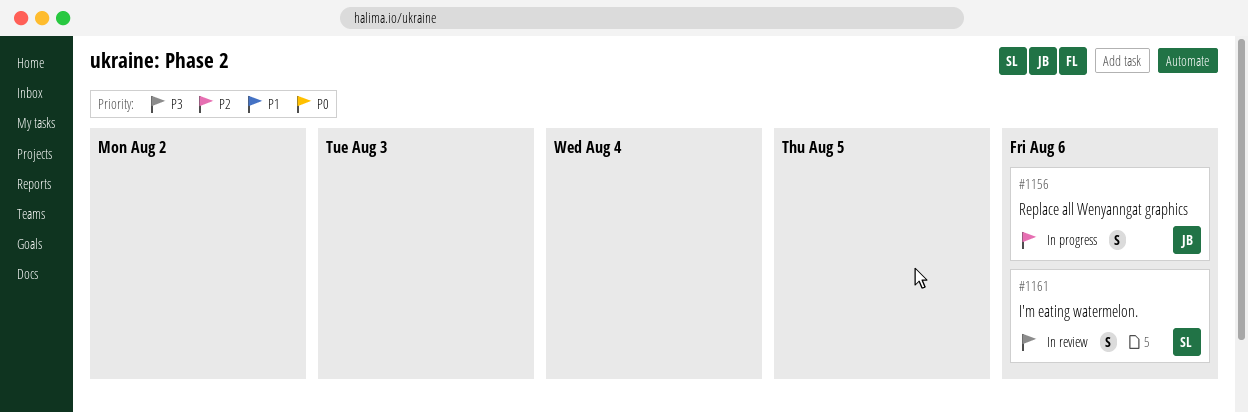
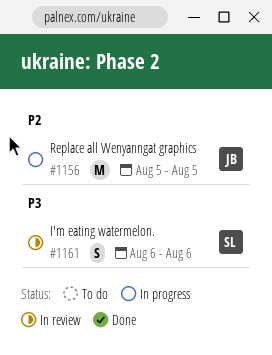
#1156, estimate: S -> M
#1156, due: Aug 6 -> Aug 5

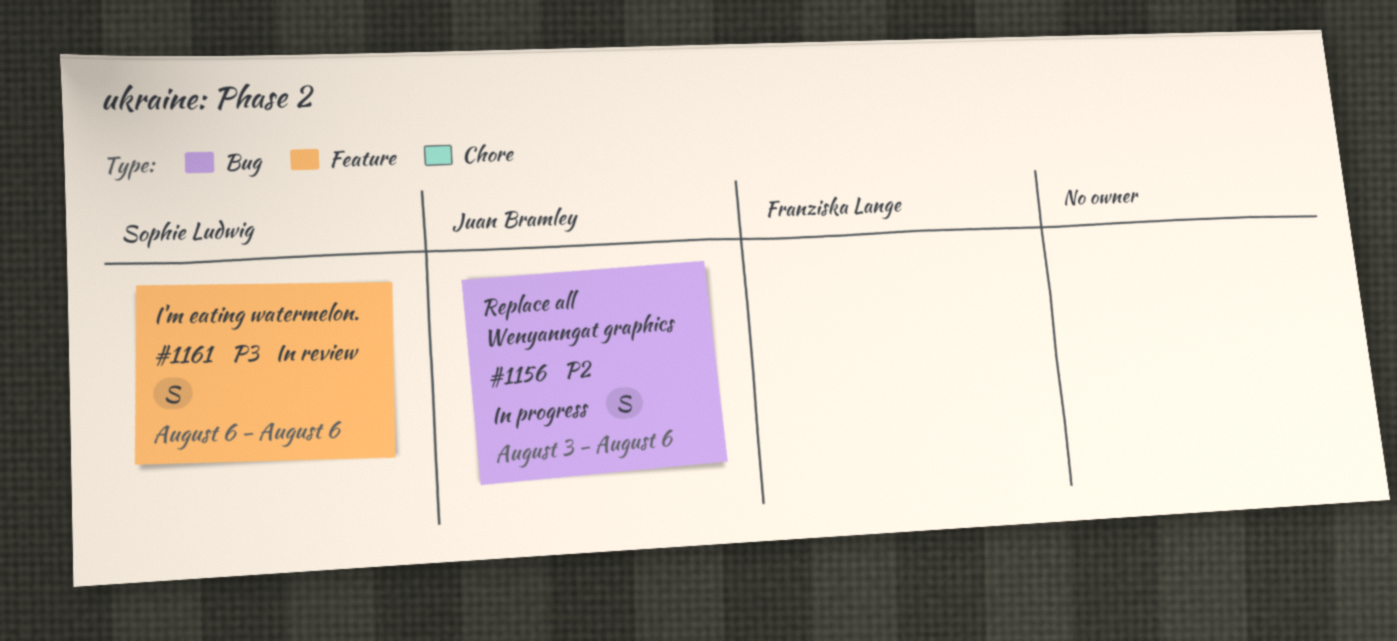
#1156, estimate: M -> S
#1156, start: Aug 5 -> Aug 3
#1156, due: Aug 5 -> Aug 6

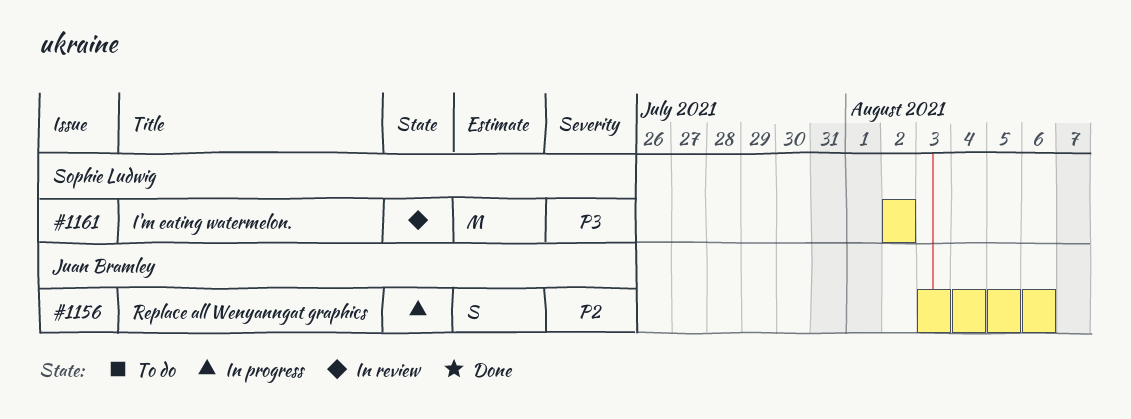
#1161, estimate: S -> M
#1161, start: Aug 6 -> Aug 2
#1161, due: Aug 6 -> Aug 2

